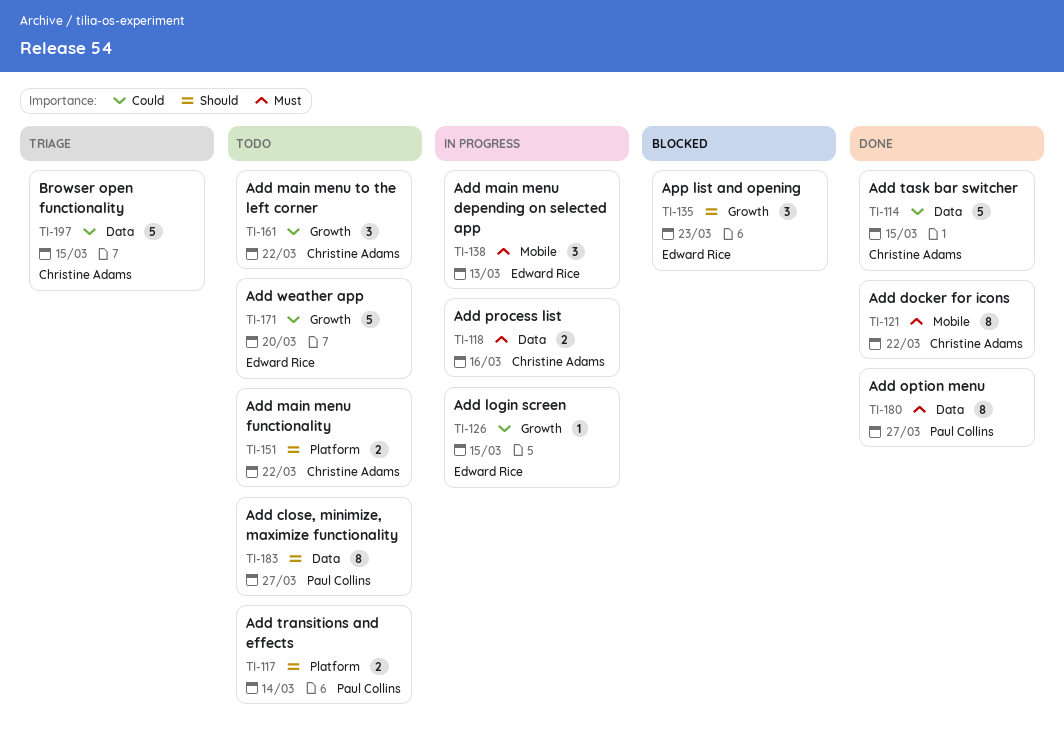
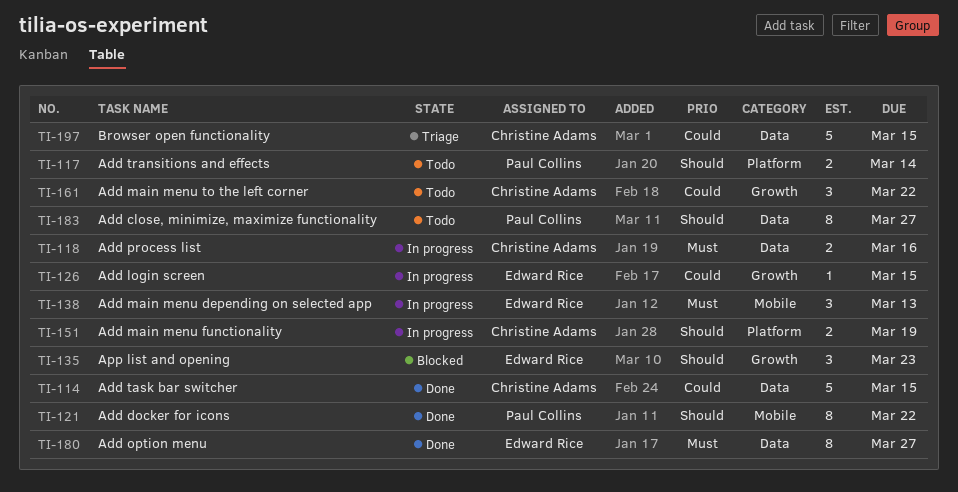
TI-121, owner: Christine Adams -> Paul Collins
TI-121, priority: Must -> Should
TI-151, status: Todo -> In progress
TI-151, due: Mar 22 -> Mar 19
TI-171: present -> none
TI-180, owner: Paul Collins -> Edward Rice

